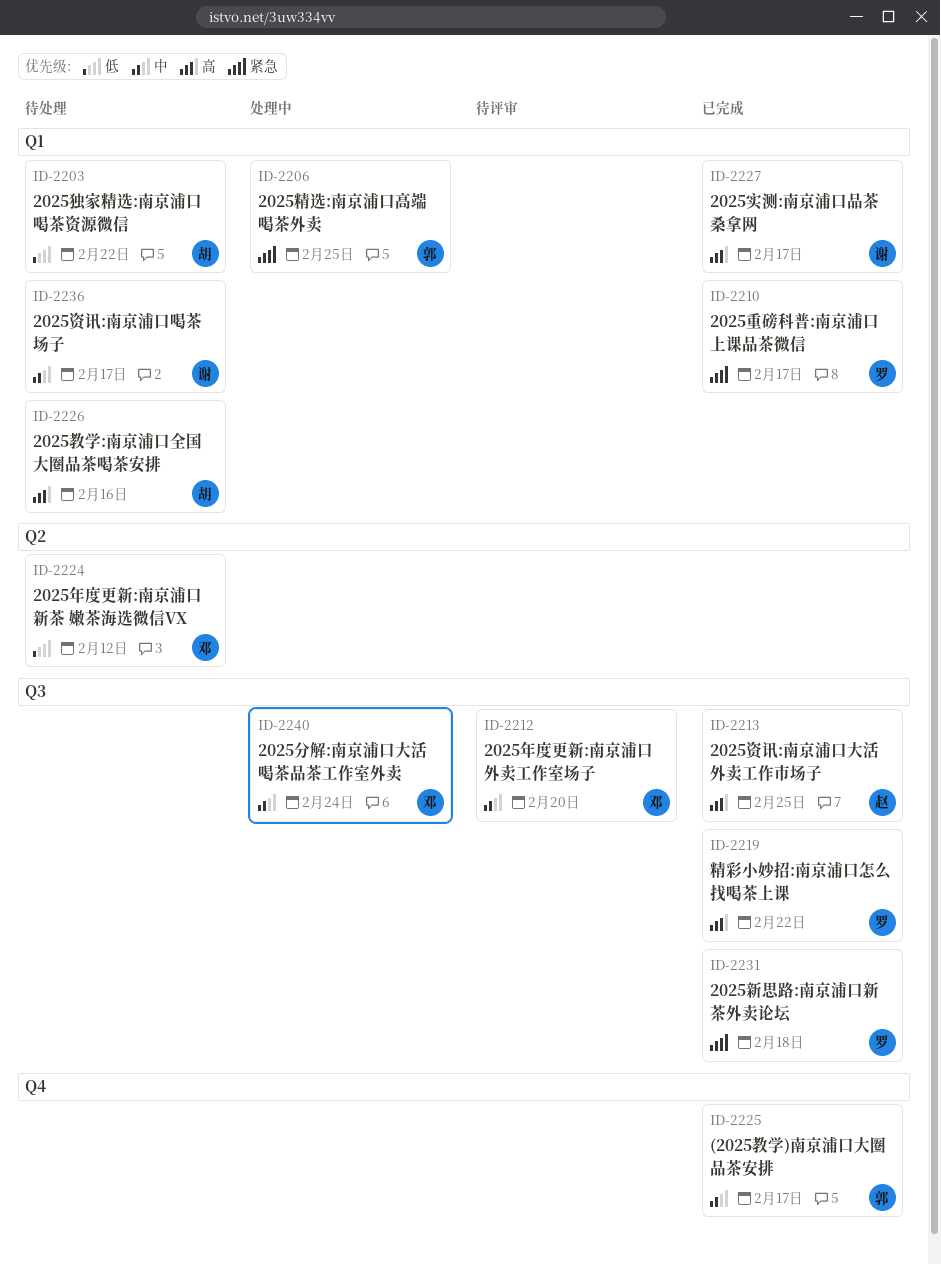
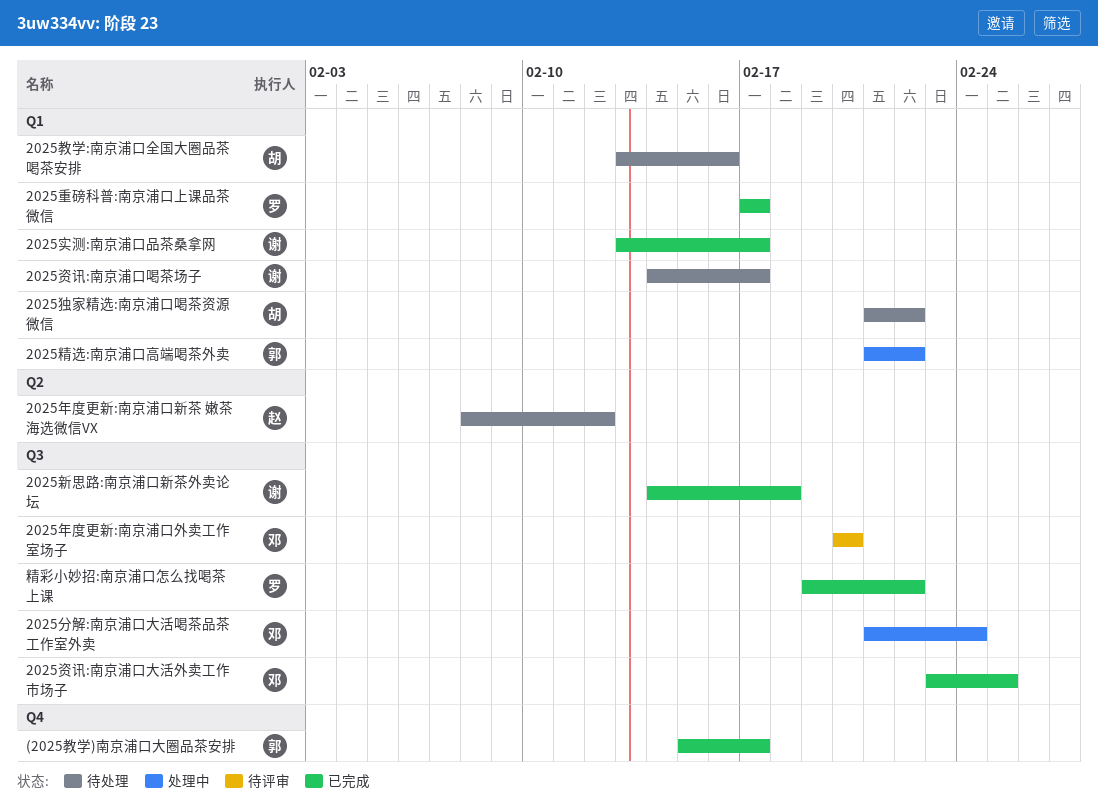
2025年度更新:南京浦口新茶 嫩茶海选微信VX, owner: 邓 -> 赵
2025新思路:南京浦口新茶外卖论坛, owner: 罗 -> 谢
2025精选:南京浦口高端喝茶外卖, due: Feb 25 -> Feb 22
2025资讯:南京浦口大活外卖工作市场子, owner: 赵 -> 邓

